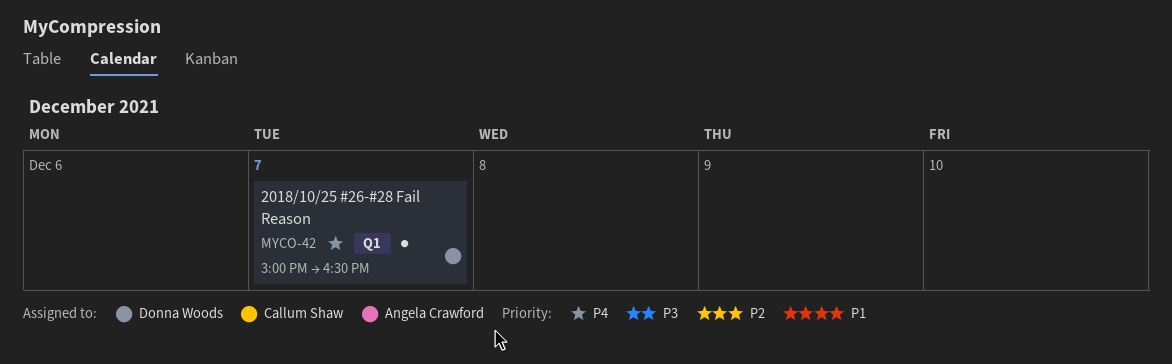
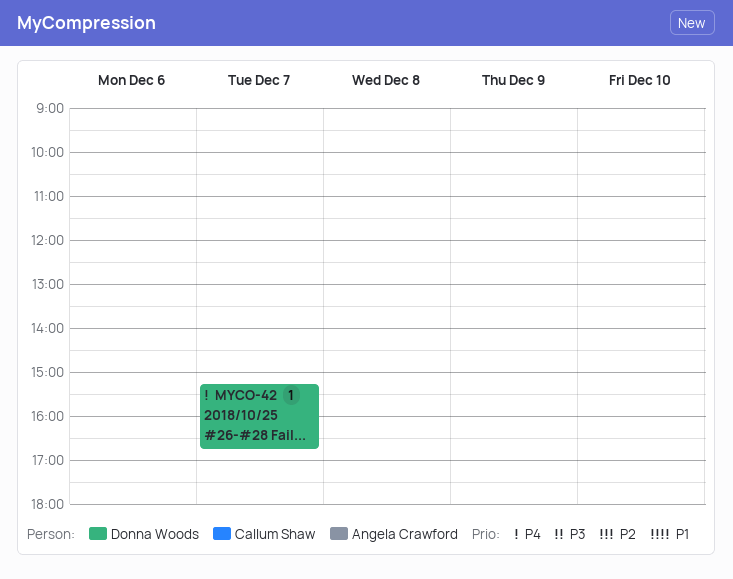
MYCO-42, begins: 15:00 -> 15:15
MYCO-42, ends: 16:30 -> 16:45

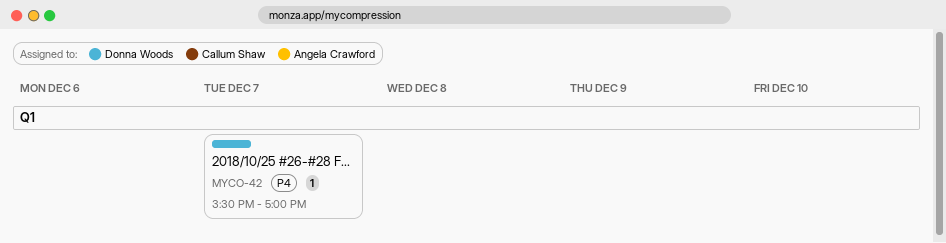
MYCO-42, begins: 15:15 -> 15:30
MYCO-42, ends: 16:45 -> 17:00

